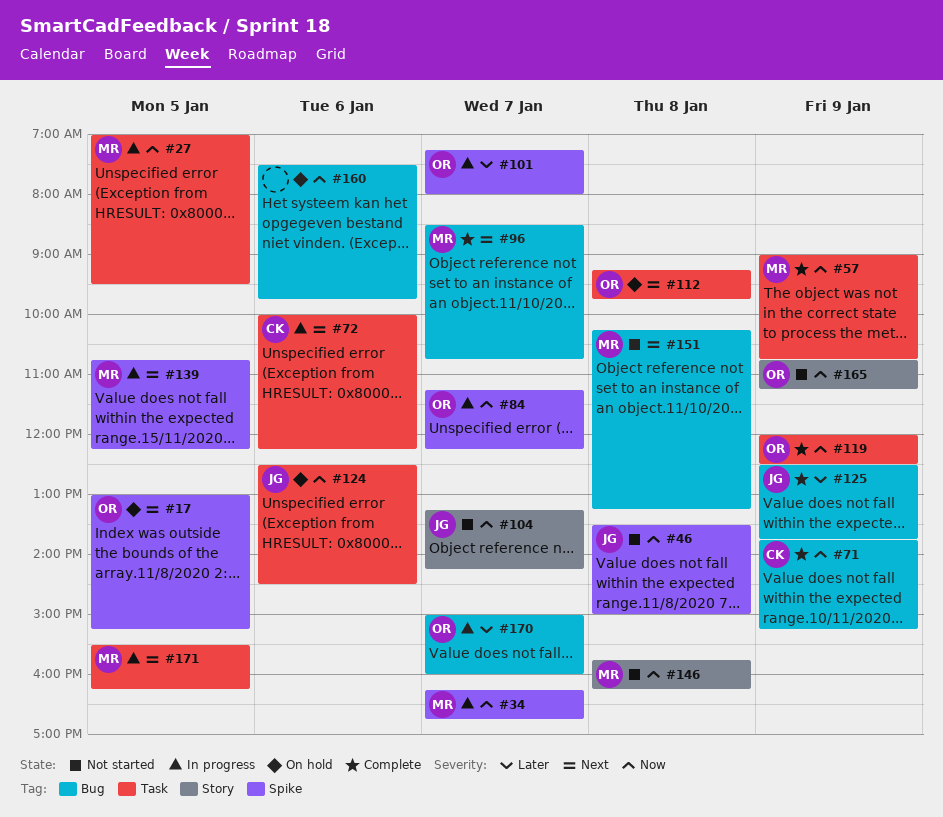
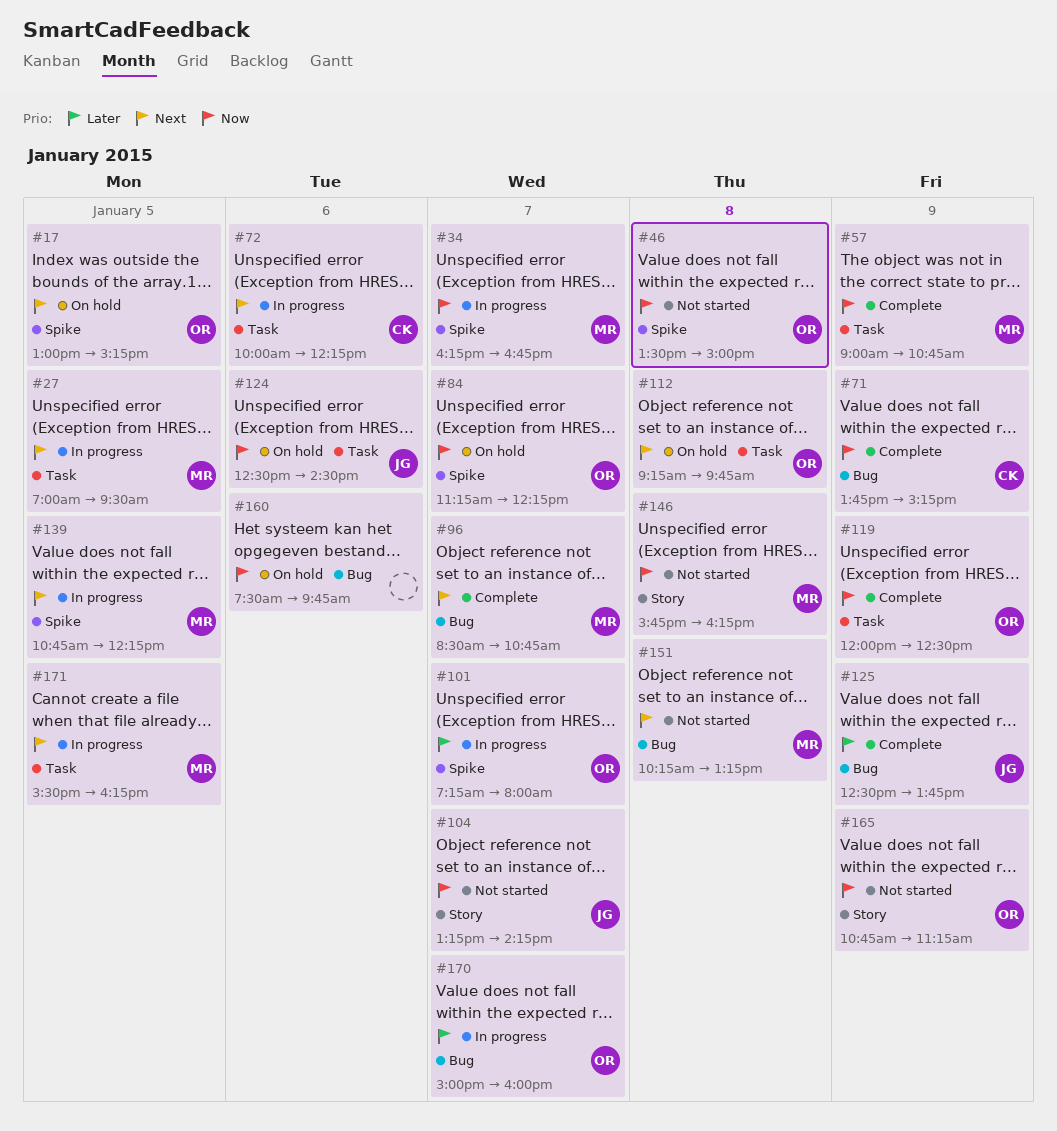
#27, priority: Now -> Next
#46, owner: JG -> OR
#84, status: In progress -> On hold

